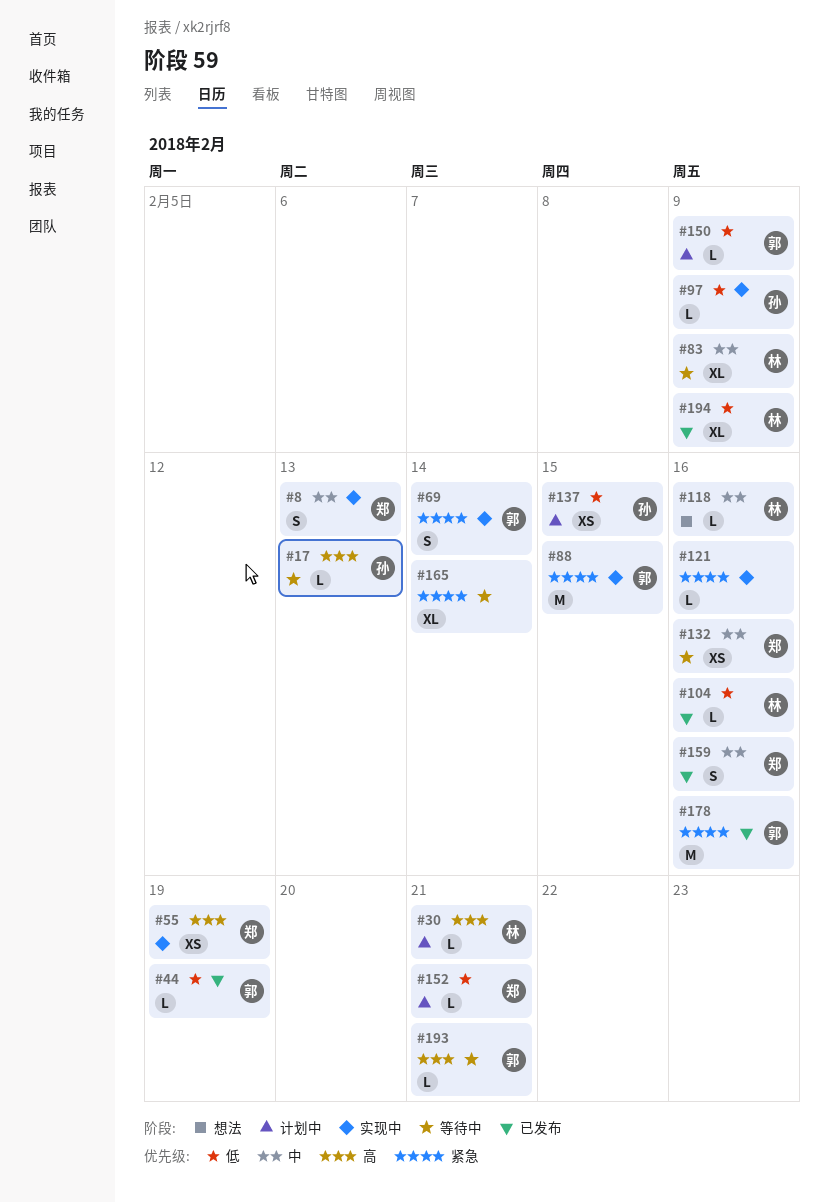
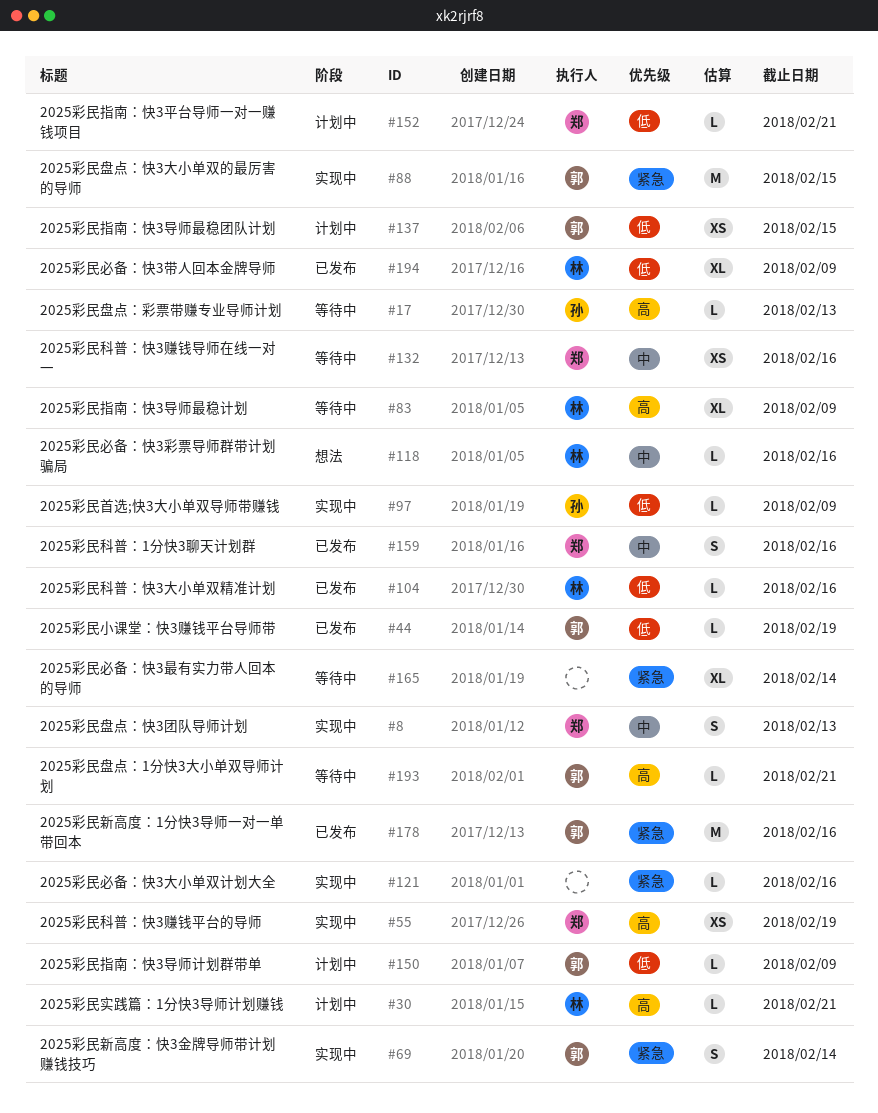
#83, priority: 中 -> 高
#137, owner: 孙 -> 郭

